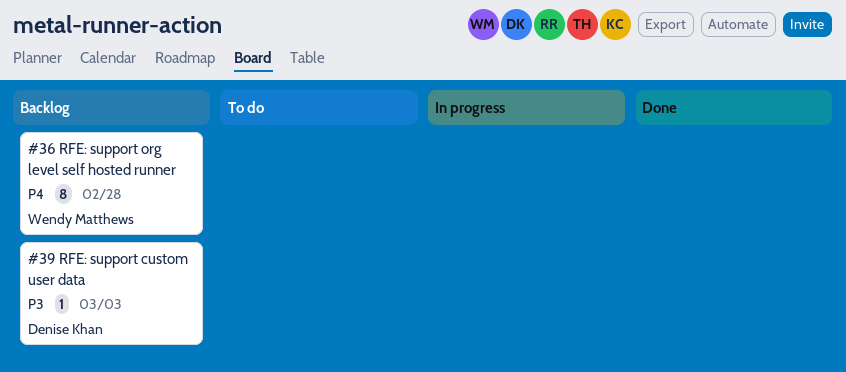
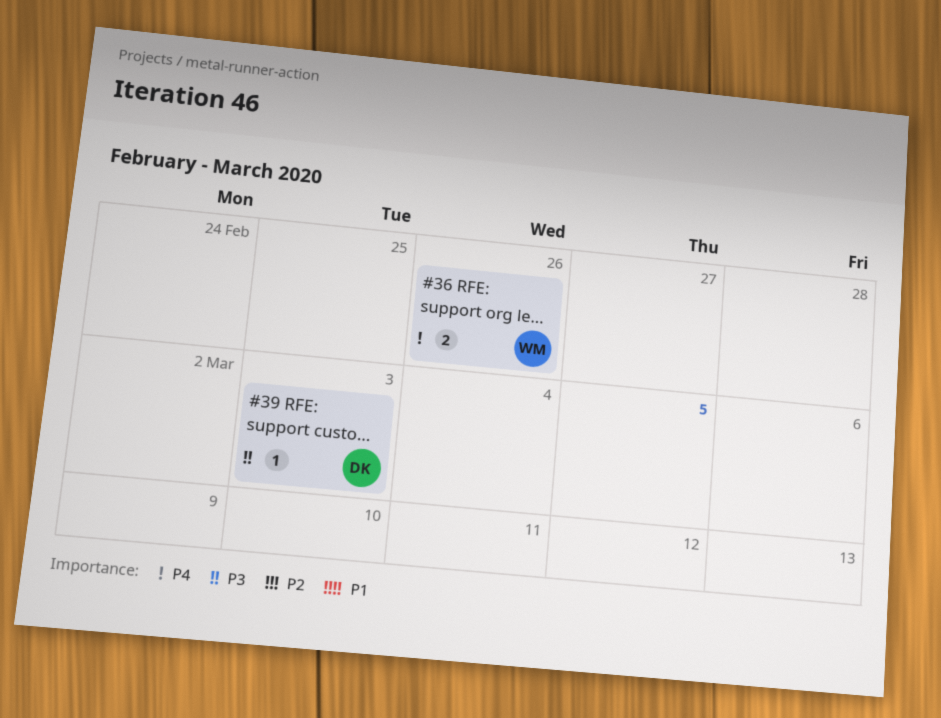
#36, estimate: 8 -> 2
#36, due: Feb 28 -> Feb 26

